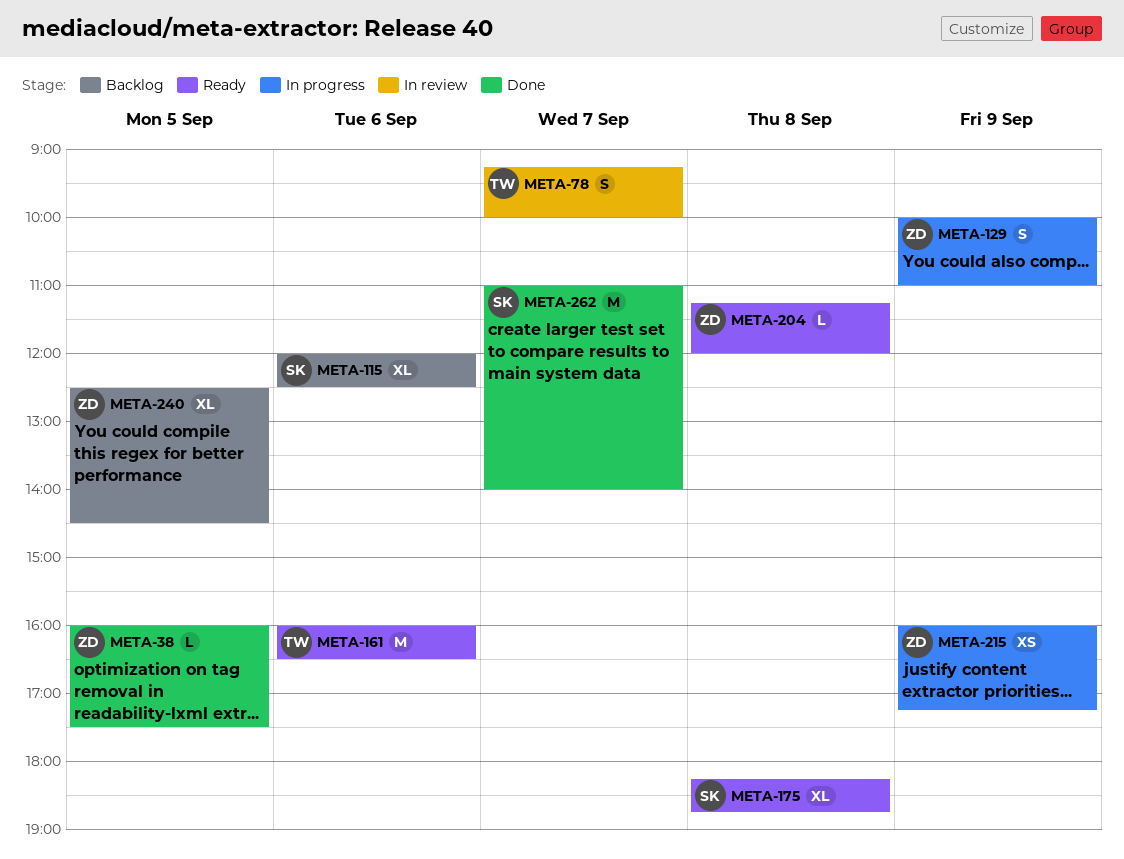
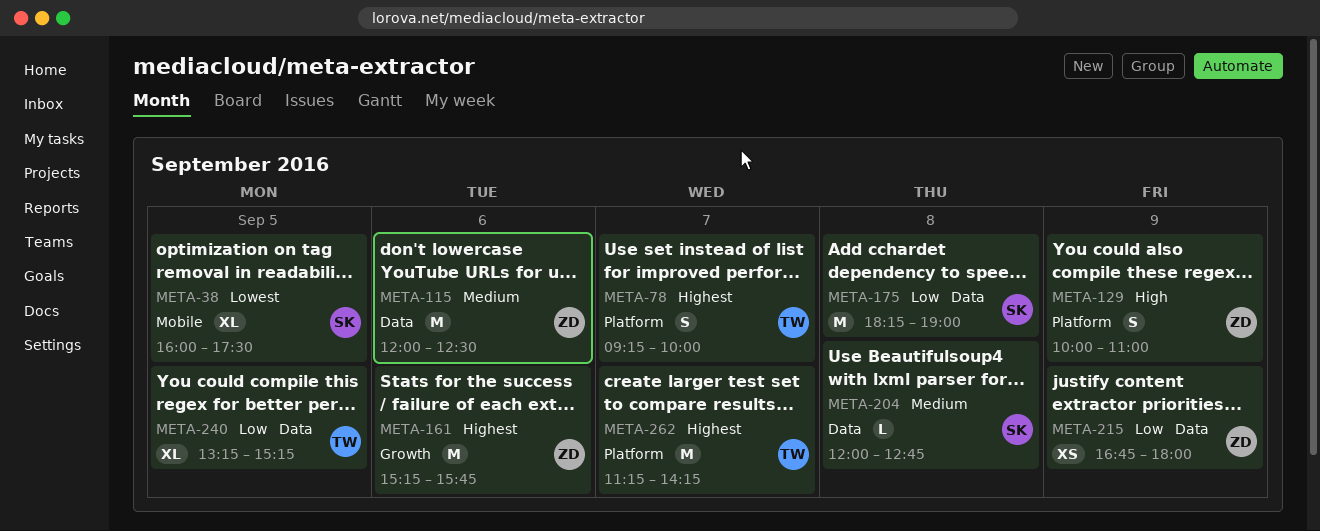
META-38, owner: ZD -> SK
META-38, estimate: L -> XL
META-115, owner: SK -> ZD
META-115, estimate: XL -> M
META-161, owner: TW -> ZD
META-161, begins: 16:00 -> 15:15
META-161, ends: 16:30 -> 15:45
META-175, estimate: XL -> M
META-175, ends: 18:45 -> 19:00
META-204, owner: ZD -> SK
META-204, begins: 11:15 -> 12:00
META-204, ends: 12:00 -> 12:45
META-215, begins: 16:00 -> 16:45
META-215, ends: 17:15 -> 18:00
META-240, owner: ZD -> TW
META-240, begins: 12:30 -> 13:15
META-240, ends: 14:30 -> 15:15
META-262, owner: SK -> TW
META-262, begins: 11:00 -> 11:15
META-262, ends: 14:00 -> 14:15

